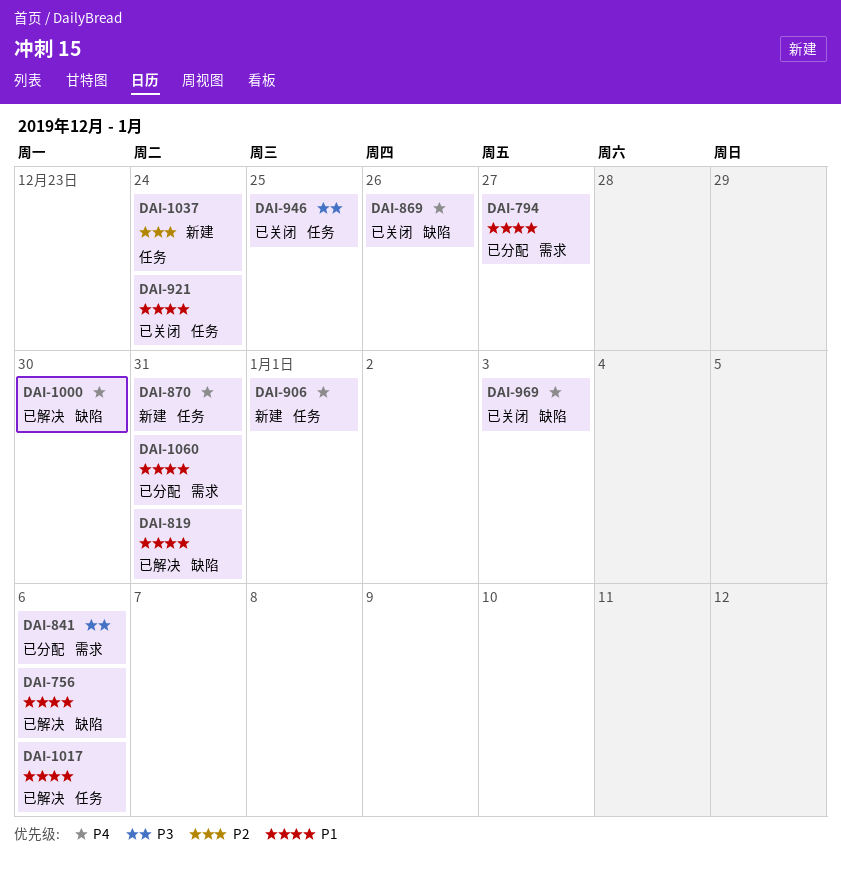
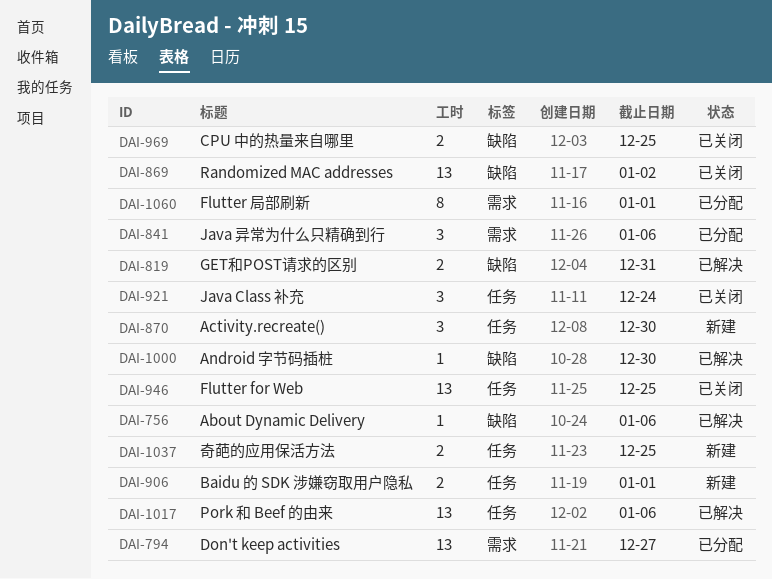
DAI-869, due: Dec 26 -> Jan 2
DAI-870, due: Dec 31 -> Dec 30
DAI-969, due: Jan 3 -> Dec 25
DAI-1037, due: Dec 24 -> Dec 25
DAI-1060, due: Dec 31 -> Jan 1

